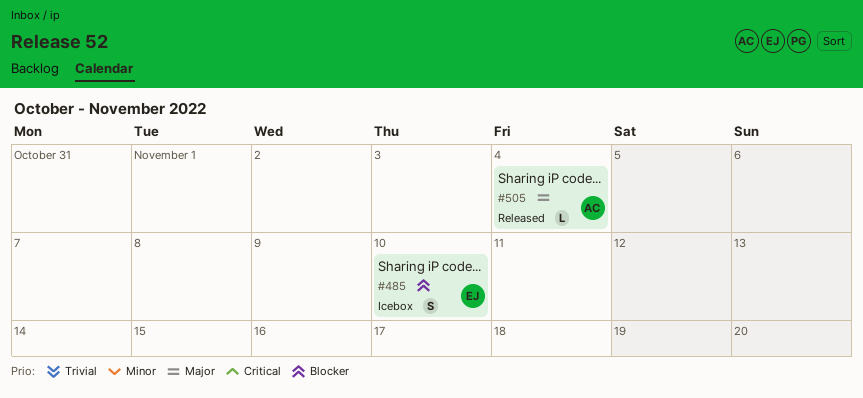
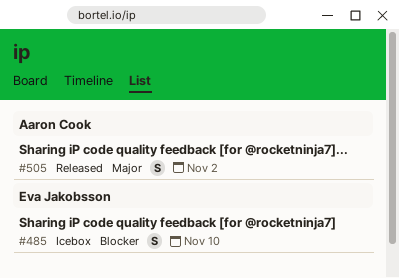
#505, estimate: L -> S
#505, due: Nov 4 -> Nov 2

